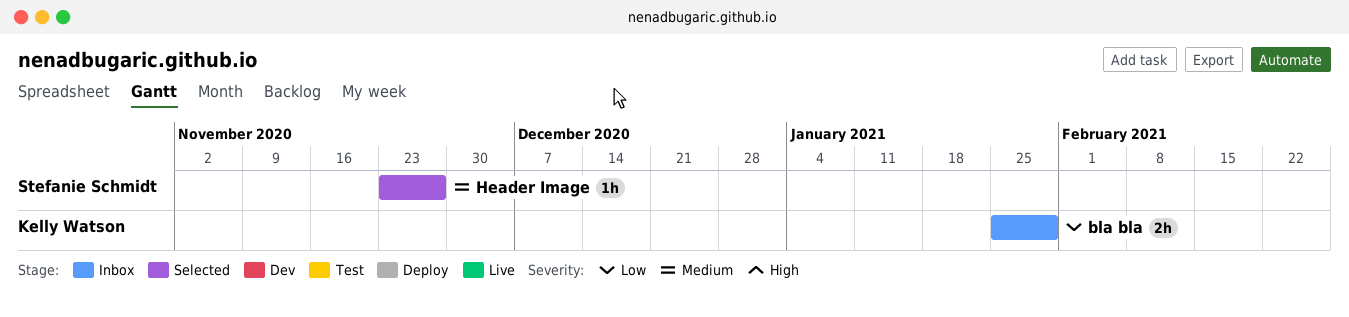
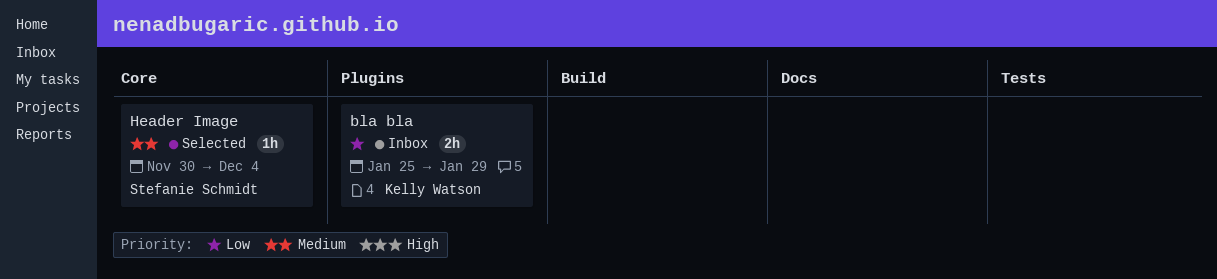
Header Image, start: Nov 23 -> Nov 30
Header Image, due: Nov 27 -> Dec 4

